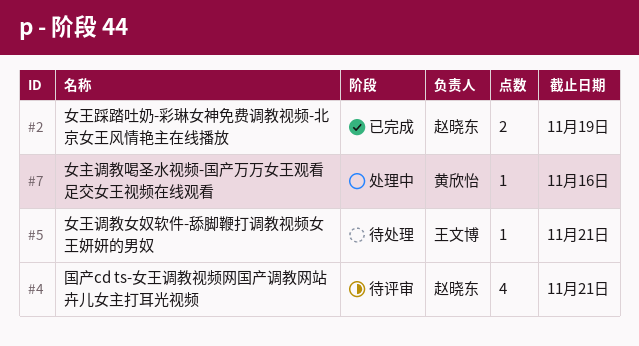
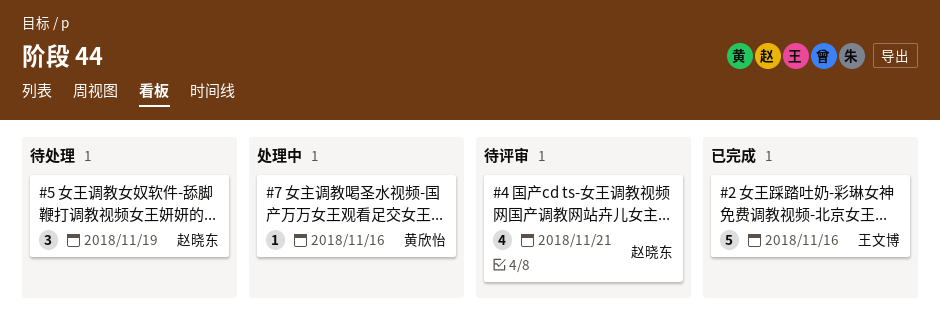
#2, owner: 赵晓东 -> 王文博
#2, estimate: 2 -> 5
#2, due: Nov 19 -> Nov 16
#5, owner: 王文博 -> 赵晓东
#5, estimate: 1 -> 3
#5, due: Nov 21 -> Nov 19

